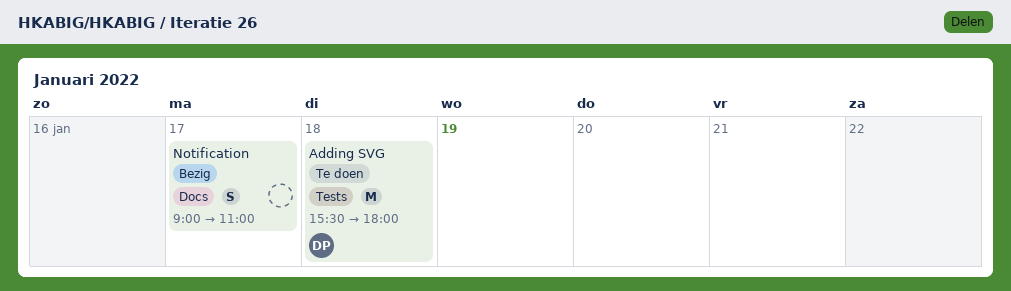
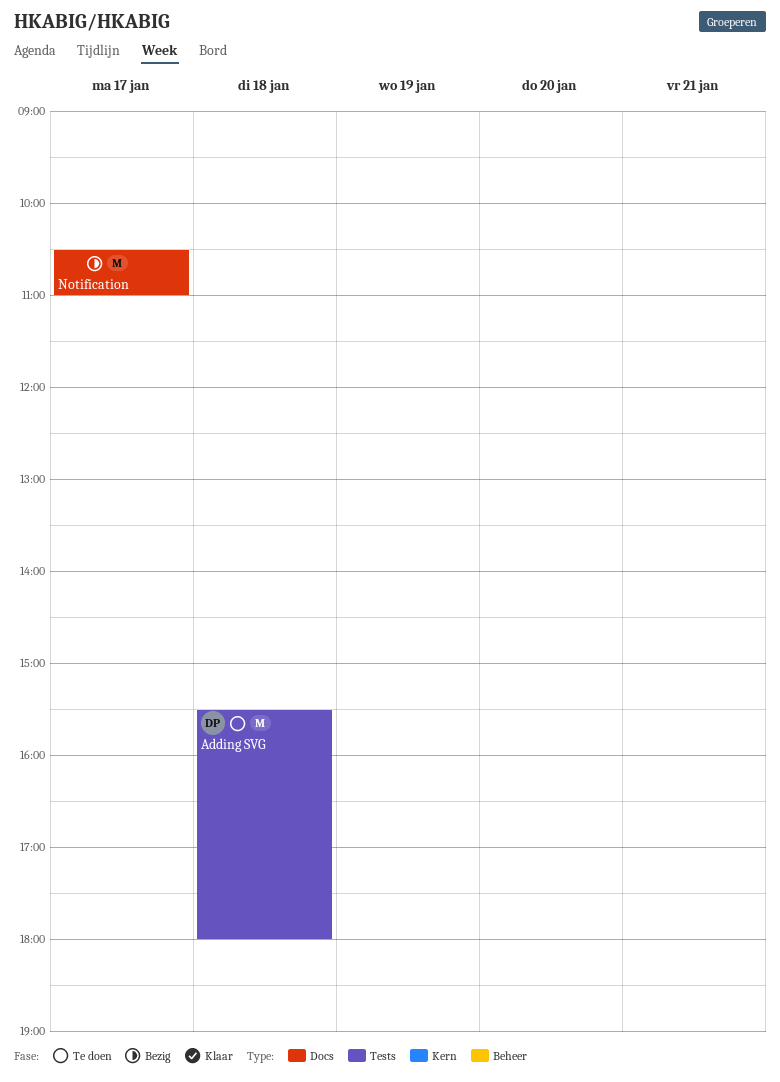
Notification, estimate: S -> M
Notification, begins: 09:00 -> 10:30

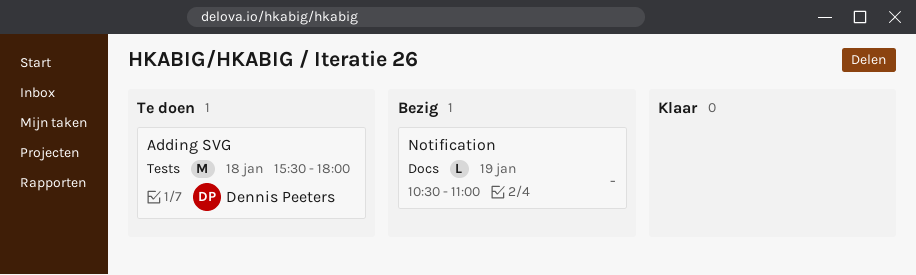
Notification, estimate: M -> L
Notification, day: Jan 17 -> Jan 19

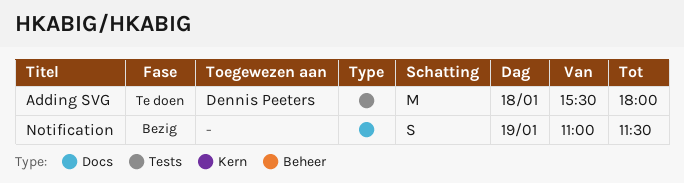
Notification, estimate: L -> S
Notification, begins: 10:30 -> 11:00
Notification, ends: 11:00 -> 11:30

